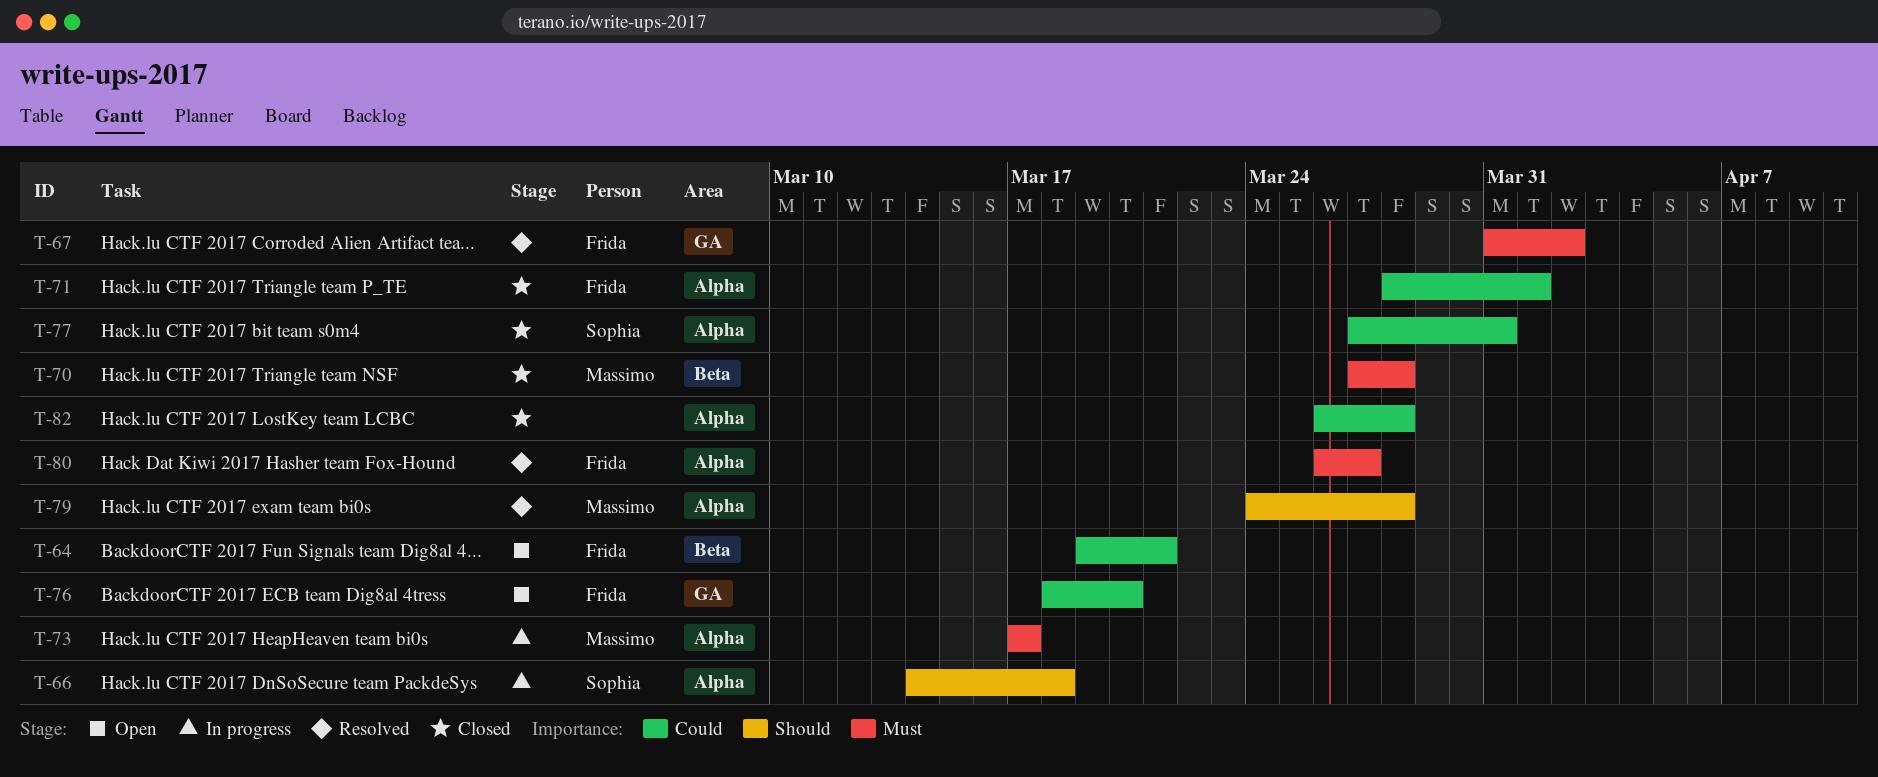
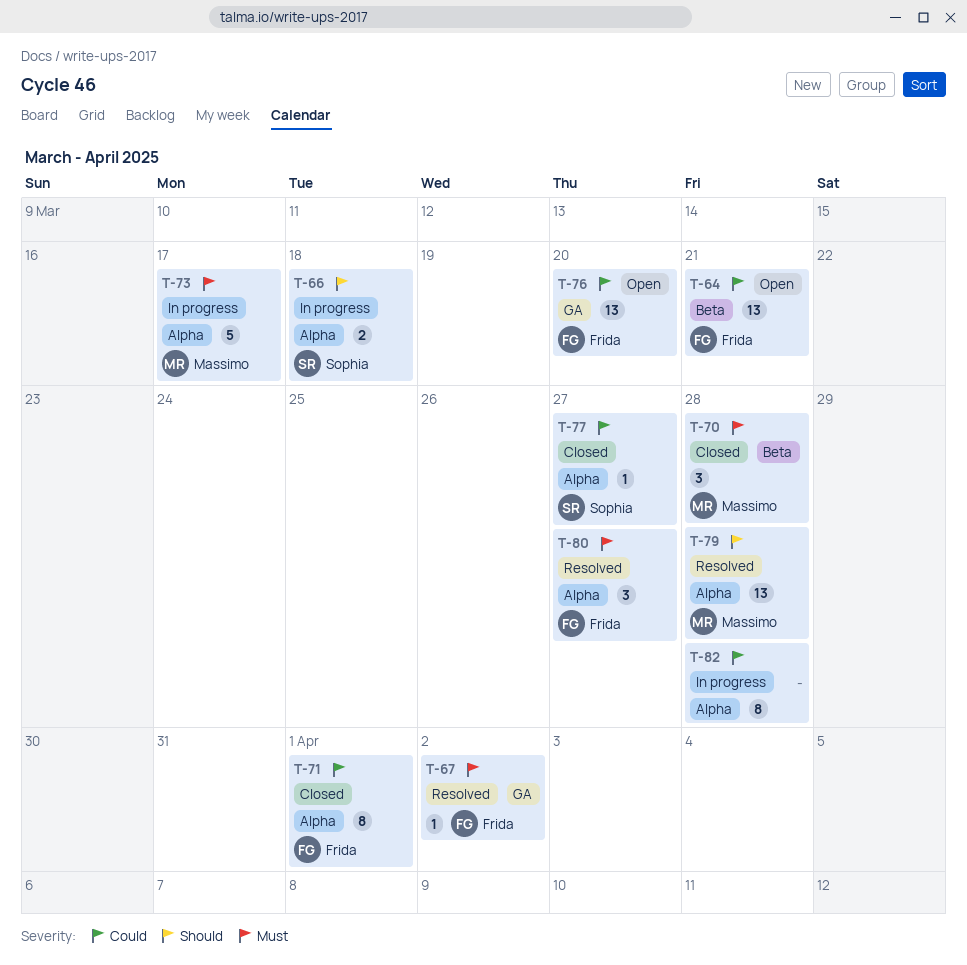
T-77, due: Mar 31 -> Mar 27
T-82, status: Closed -> In progress

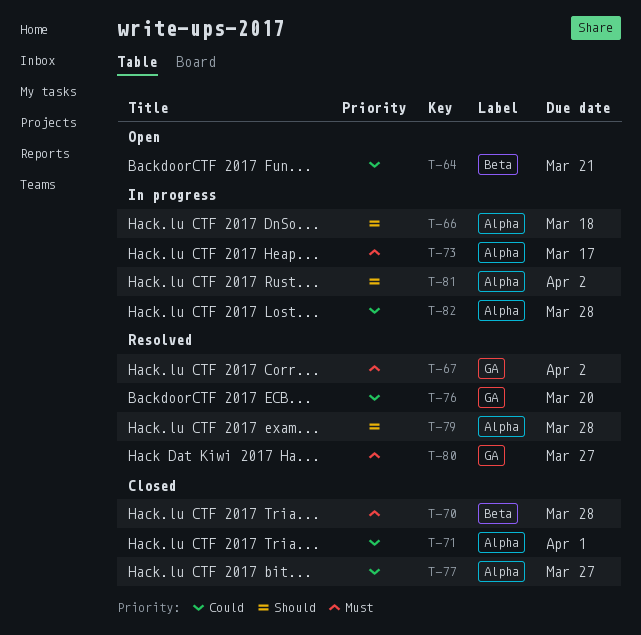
T-76, status: Open -> Resolved
T-80, label: Alpha -> GA
T-81: none -> present

